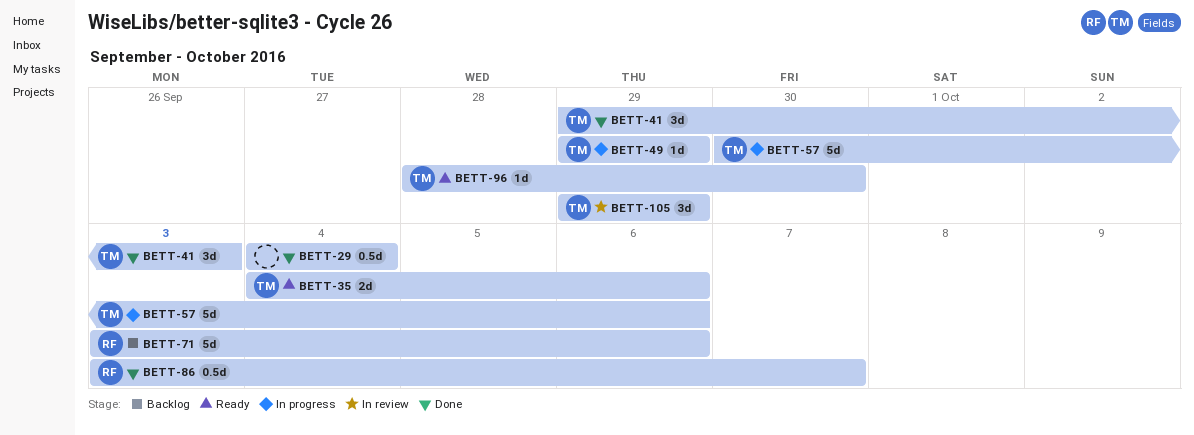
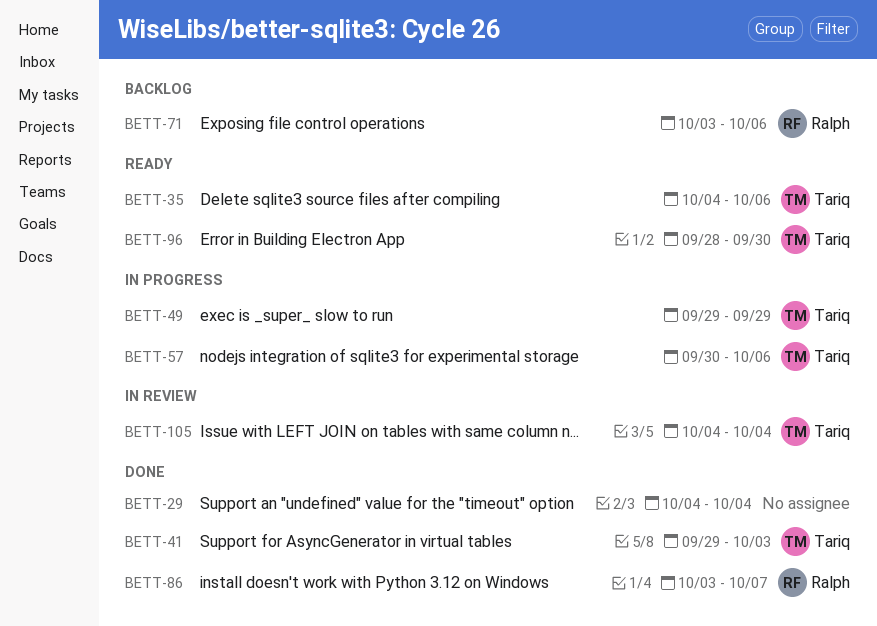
BETT-105, start: Sep 29 -> Oct 4
BETT-105, due: Sep 29 -> Oct 4

